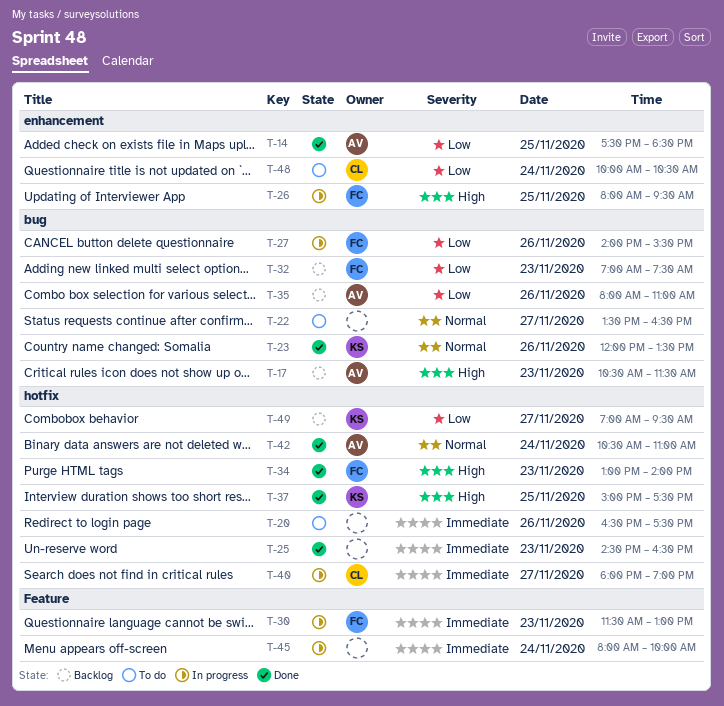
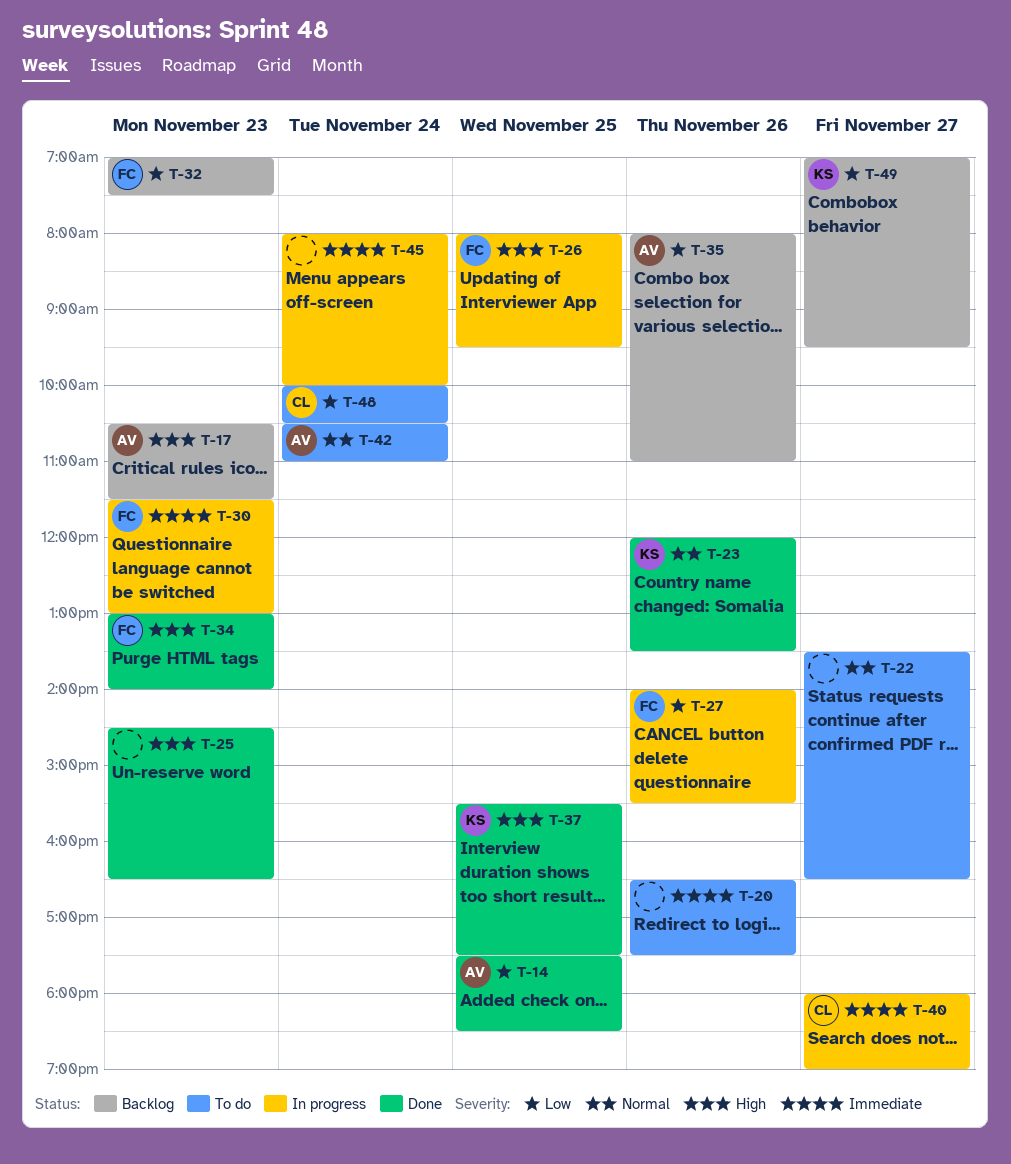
T-25, priority: Immediate -> High
T-37, begins: 15:00 -> 15:30
T-42, status: Done -> To do

